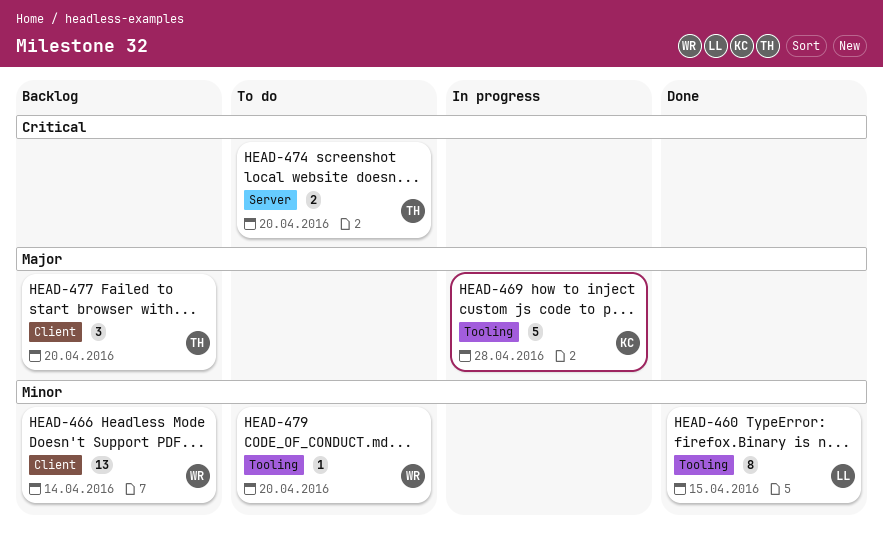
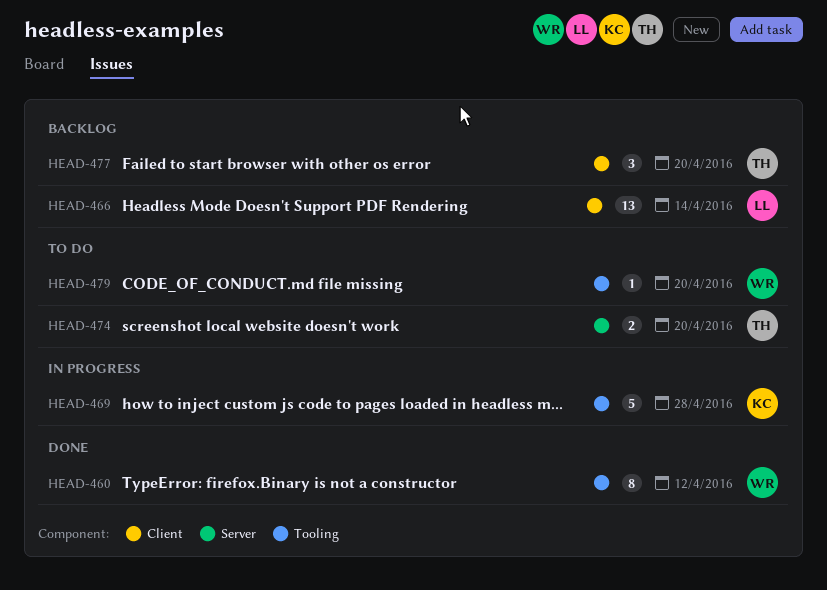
HEAD-460, owner: LL -> WR
HEAD-460, due: Apr 15 -> Apr 12
HEAD-466, owner: WR -> LL

